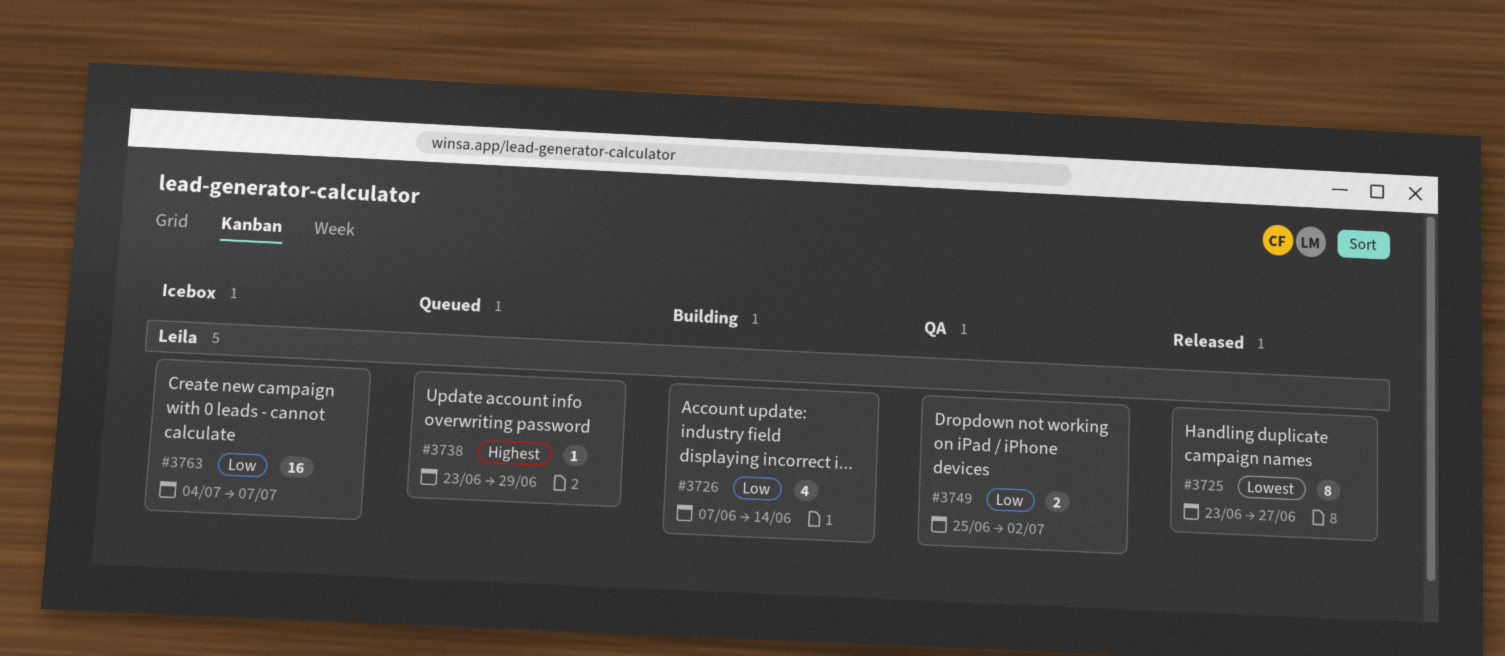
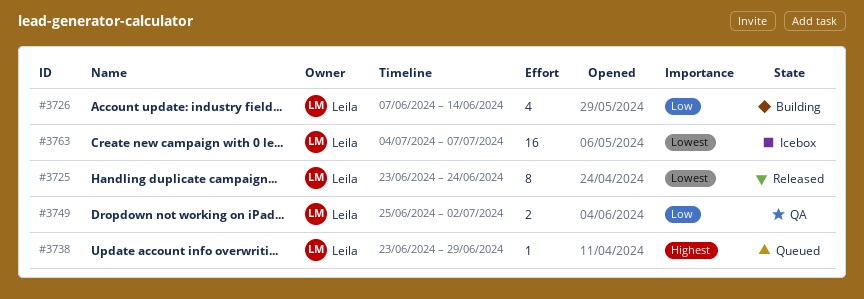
#3725, due: Jun 27 -> Jun 24
#3763, priority: Low -> Lowest

